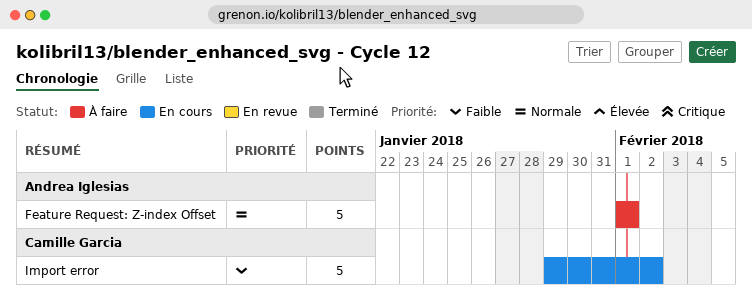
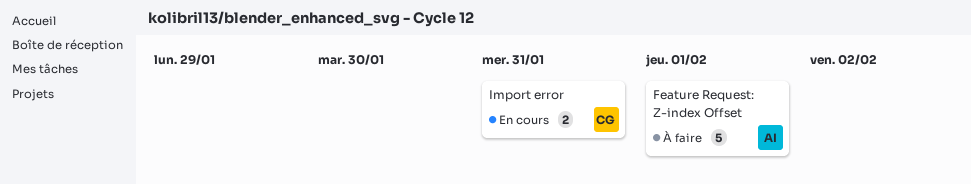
Import error, estimate: 5 -> 2
Import error, due: Feb 2 -> Jan 31

